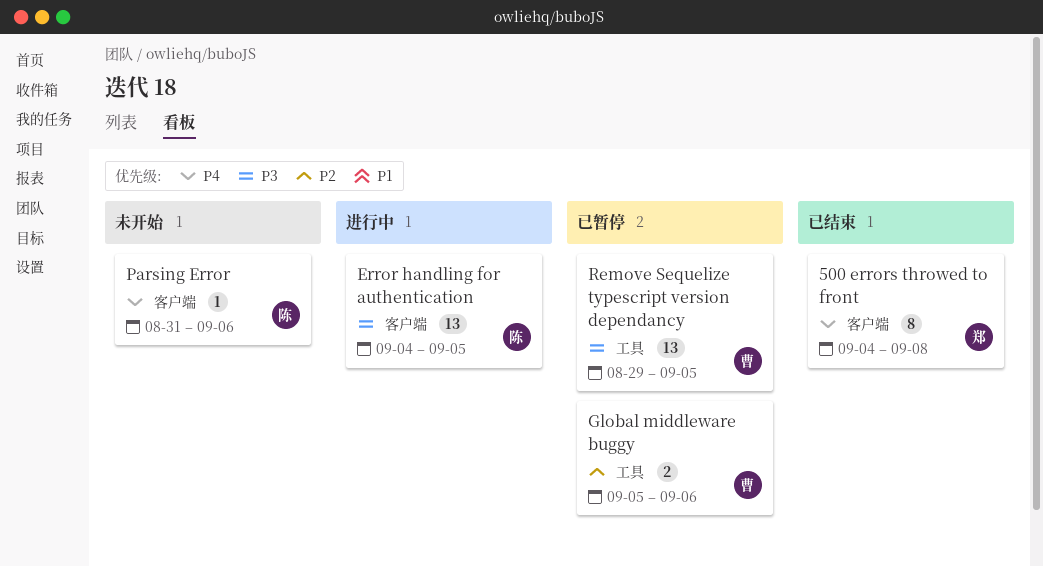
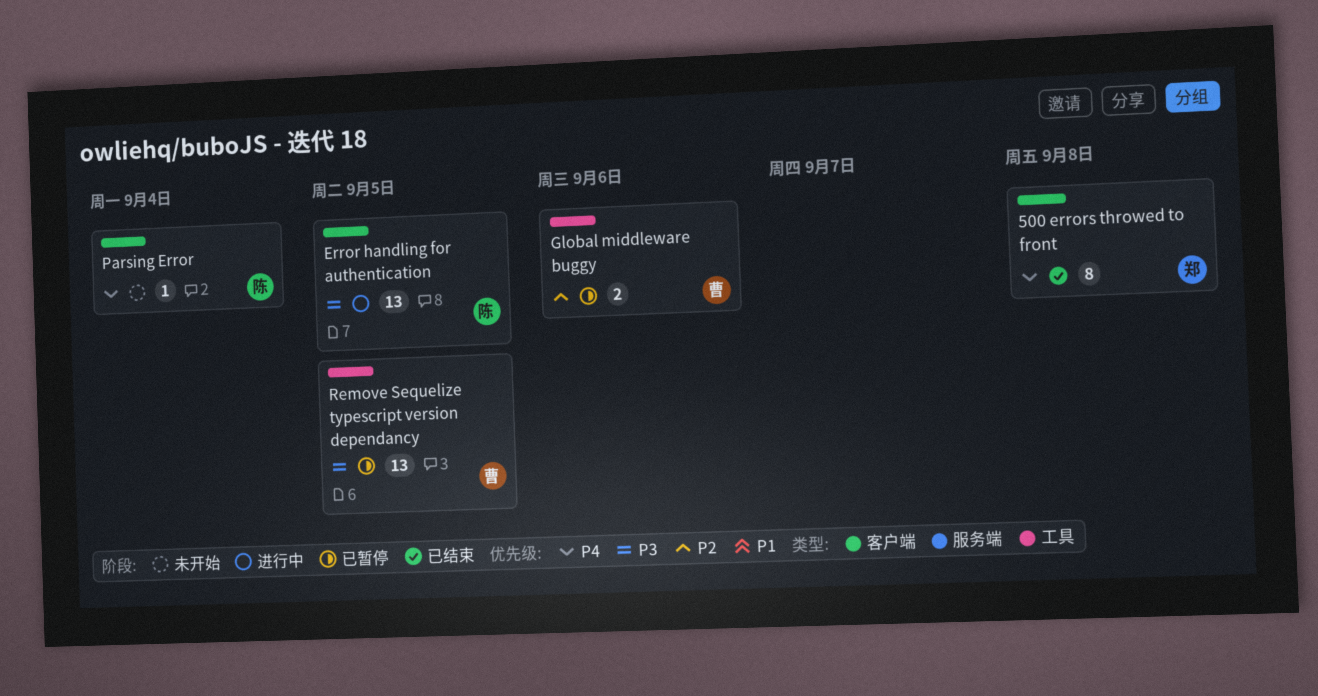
Parsing Error, due: Sep 6 -> Sep 4

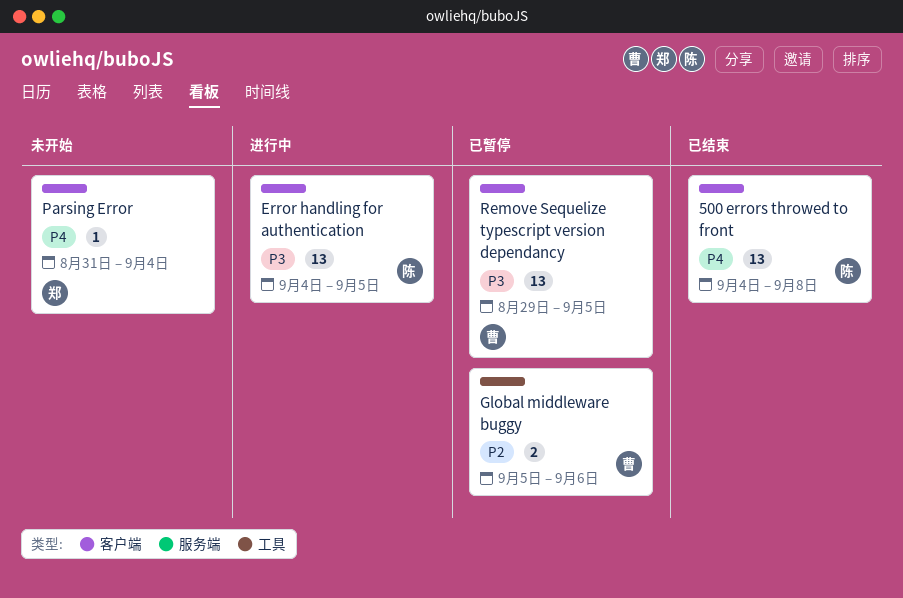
500 errors throwed to front, owner: 郑 -> 陈
500 errors throwed to front, estimate: 8 -> 13
Parsing Error, owner: 陈 -> 郑
Remove Sequelize typescript version dependancy, label: 工具 -> 客户端

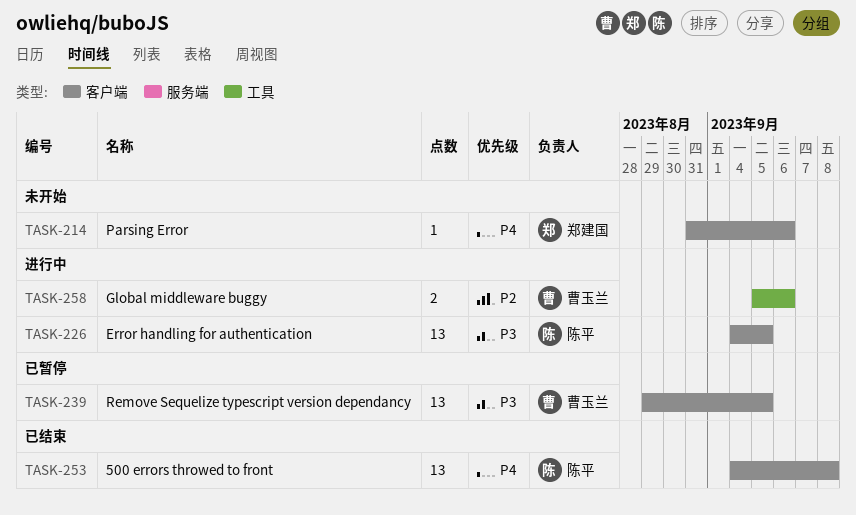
Global middleware buggy, status: 已暂停 -> 进行中
Parsing Error, due: Sep 4 -> Sep 6

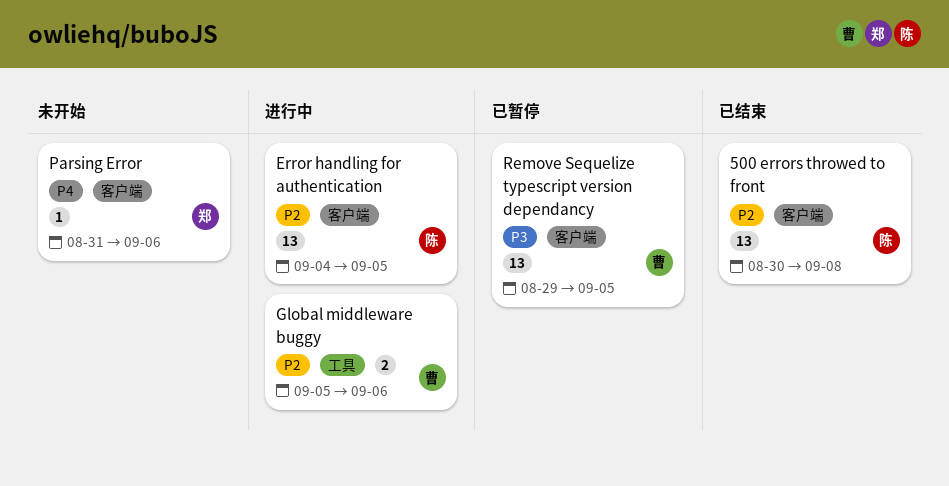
500 errors throwed to front, priority: P4 -> P2
500 errors throwed to front, start: Sep 4 -> Aug 30
Error handling for authentication, priority: P3 -> P2

